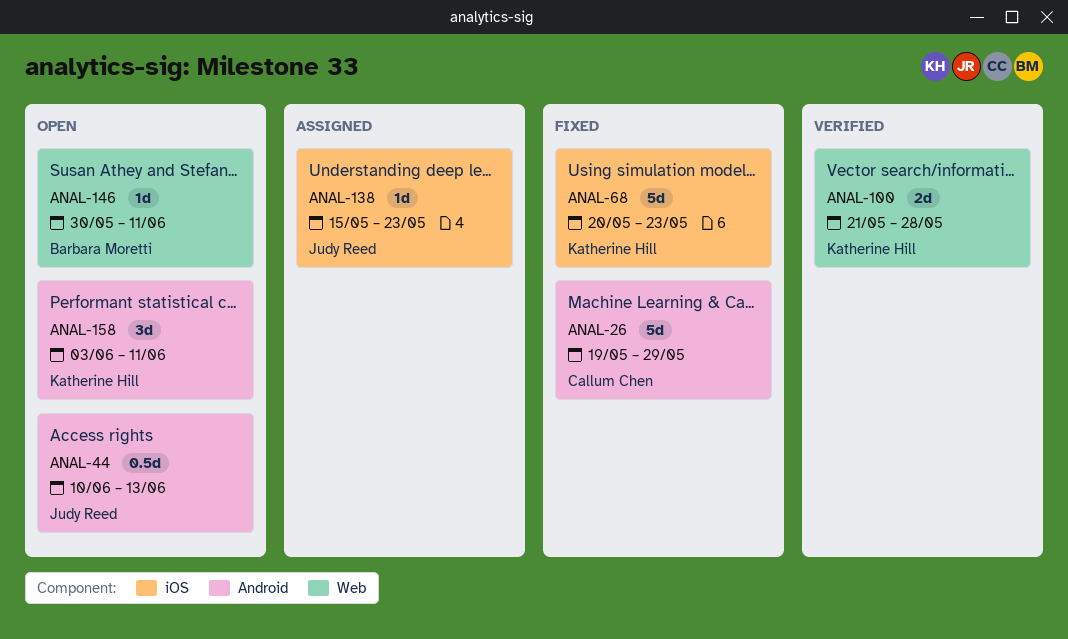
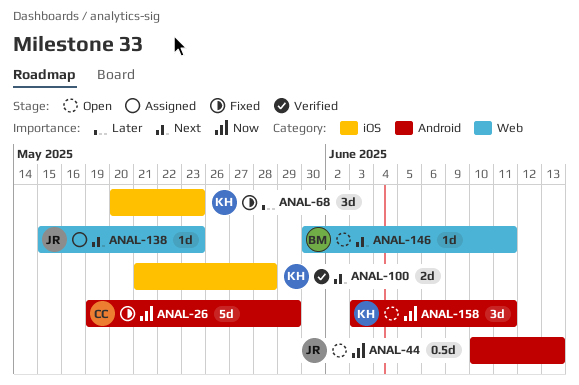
ANAL-68, estimate: 5d -> 3d
ANAL-100, label: Web -> iOS
ANAL-138, label: iOS -> Web

